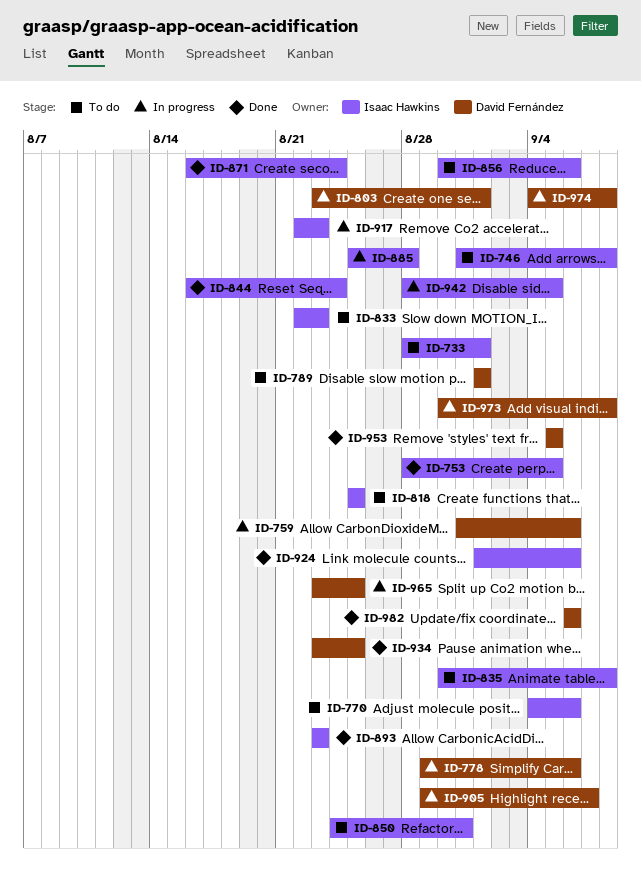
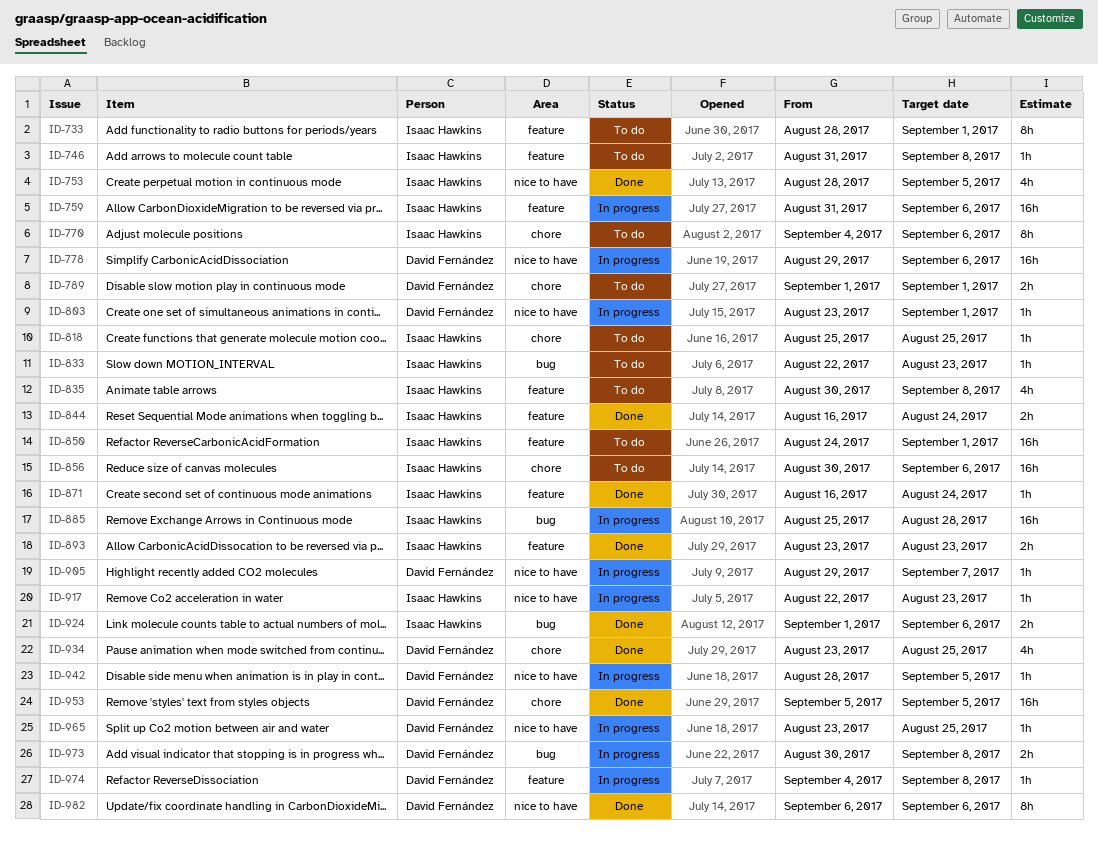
ID-759, owner: David Fernández -> Isaac Hawkins
ID-850, due: Aug 31 -> Sep 1
ID-942, owner: Isaac Hawkins -> David Fernández

